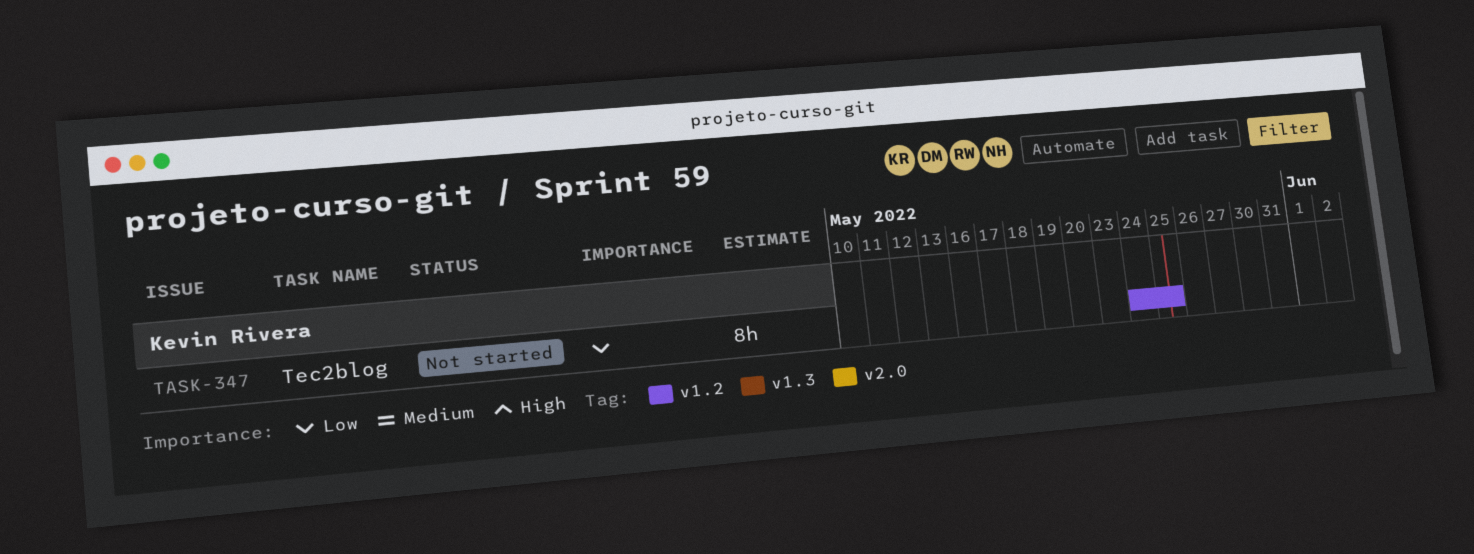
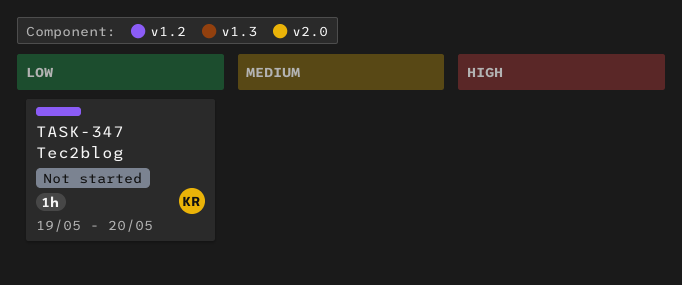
TASK-347, estimate: 8h -> 1h
TASK-347, start: May 24 -> May 19
TASK-347, due: May 25 -> May 20

